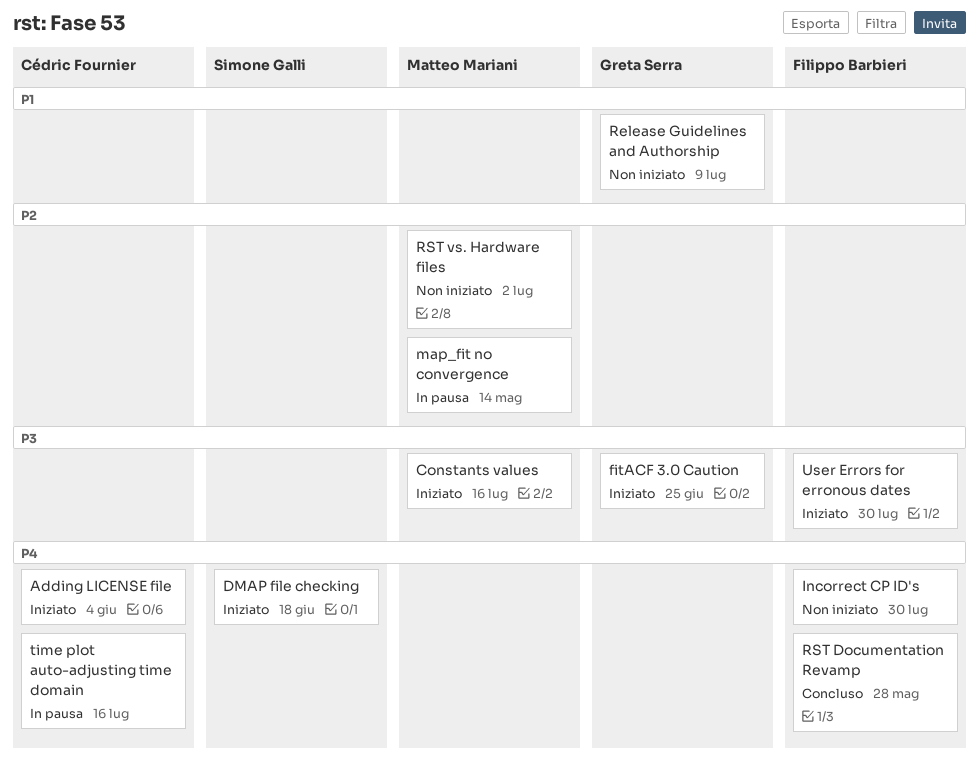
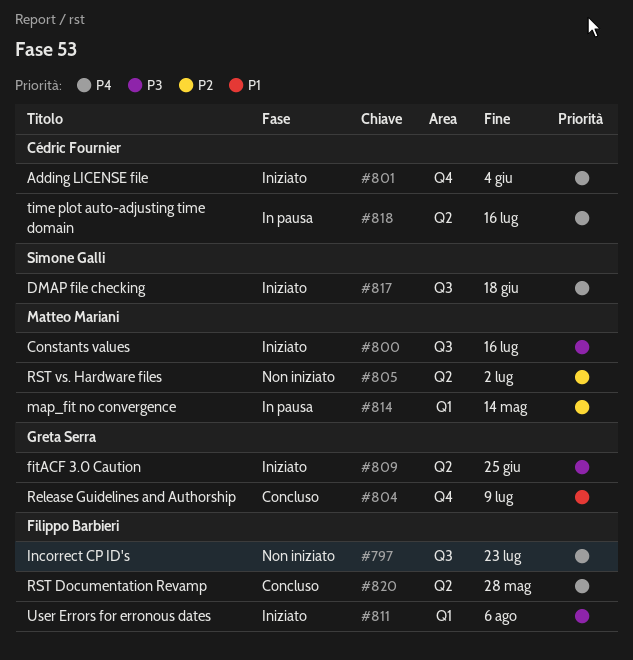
Incorrect CP ID's, due: Jul 30 -> Jul 23
Release Guidelines and Authorship, status: Non iniziato -> Concluso
User Errors for erronous dates, due: Jul 30 -> Aug 6

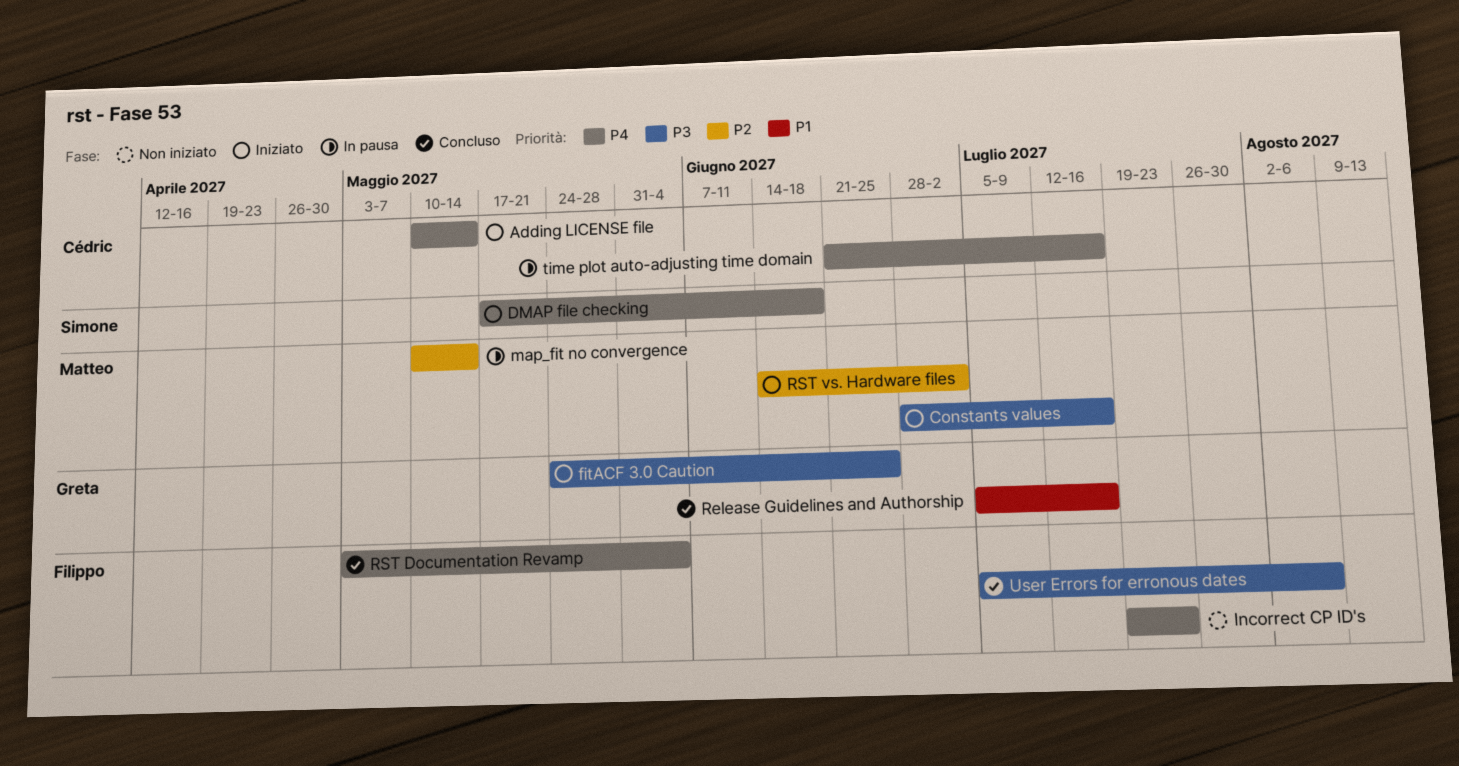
Adding LICENSE file, due: Jun 4 -> May 14
Release Guidelines and Authorship, due: Jul 9 -> Jul 16
RST Documentation Revamp, due: May 28 -> Jun 4
RST vs. Hardware files, status: Non iniziato -> Iniziato
User Errors for erronous dates, status: Iniziato -> Concluso

